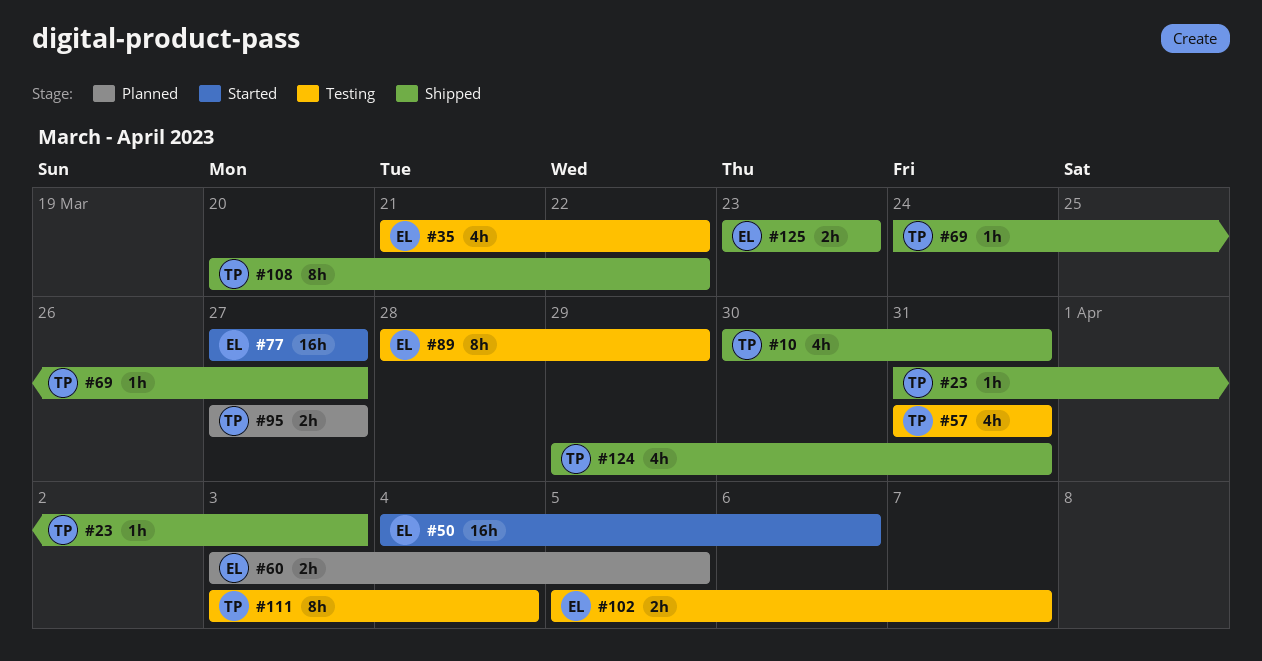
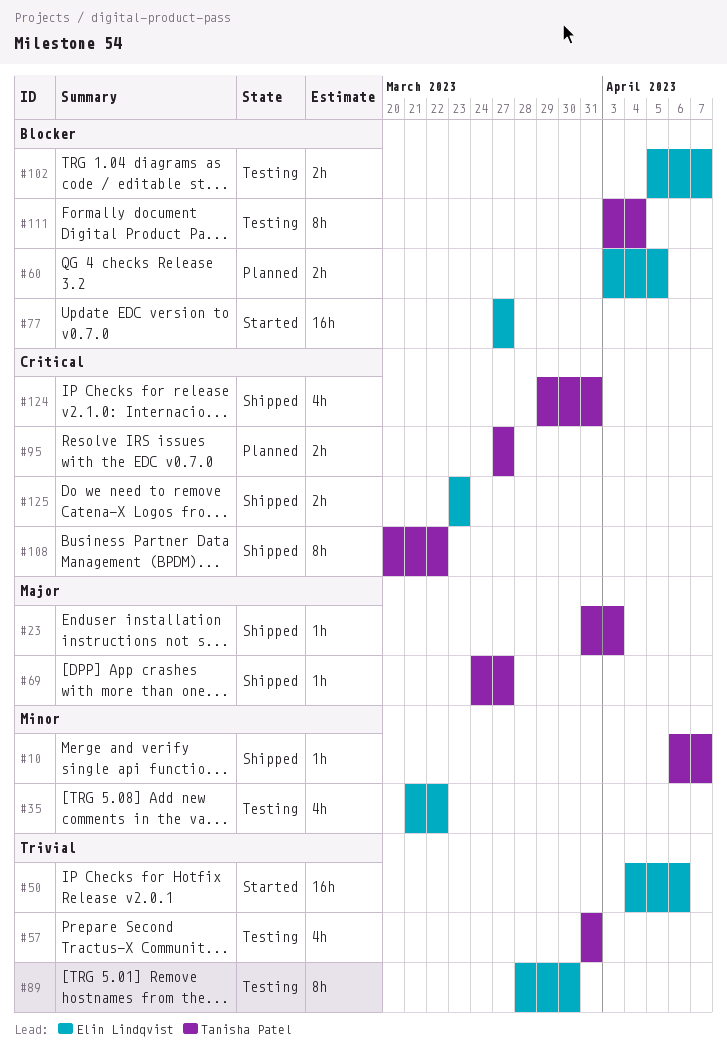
#10, estimate: 4h -> 1h
#10, start: Mar 30 -> Apr 6
#10, due: Mar 31 -> Apr 7
#89, due: Mar 29 -> Mar 30

